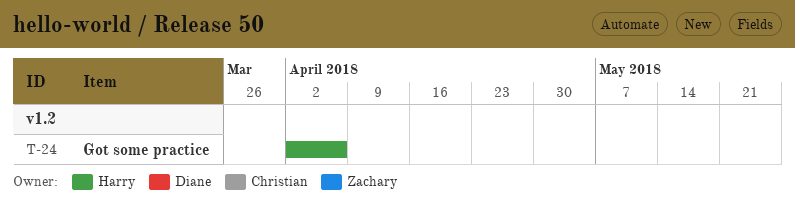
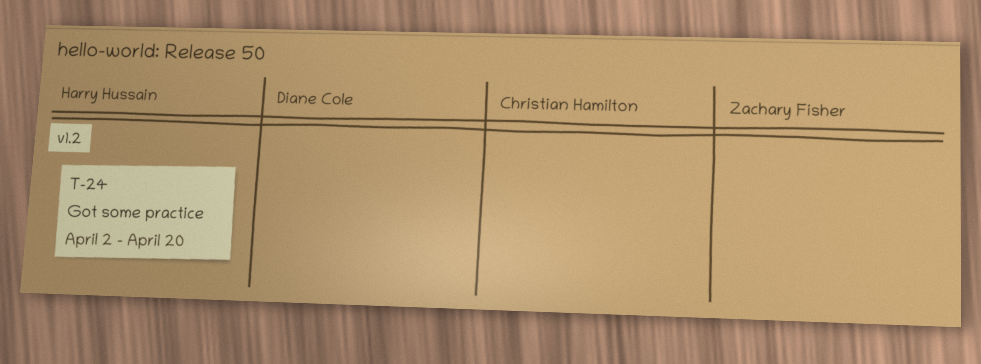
T-24, due: Apr 6 -> Apr 20

